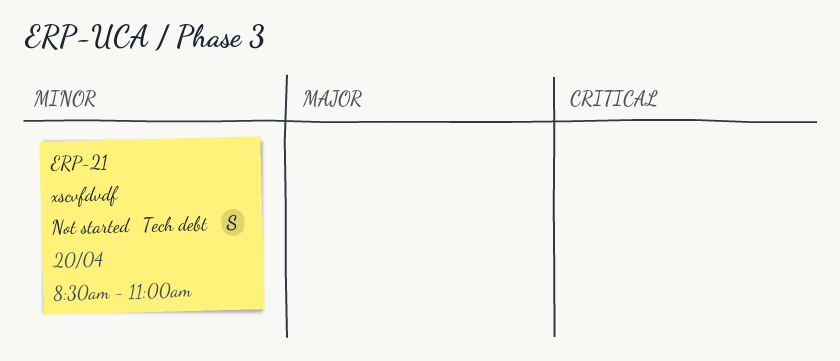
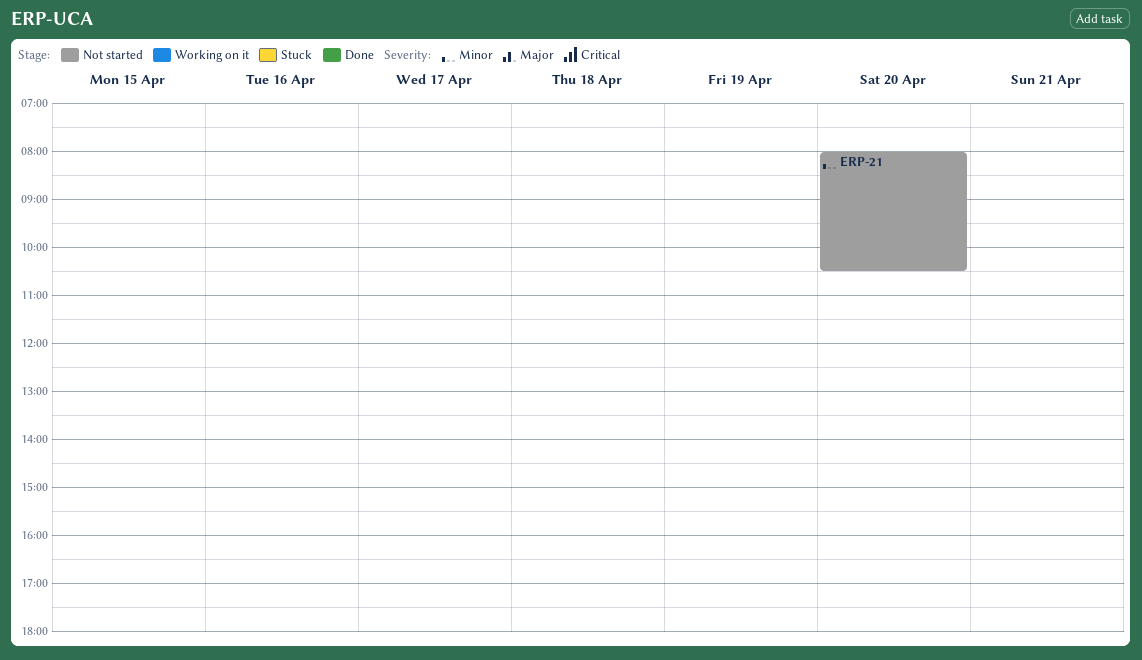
ERP-21, begins: 08:30 -> 08:00
ERP-21, ends: 11:00 -> 10:30

